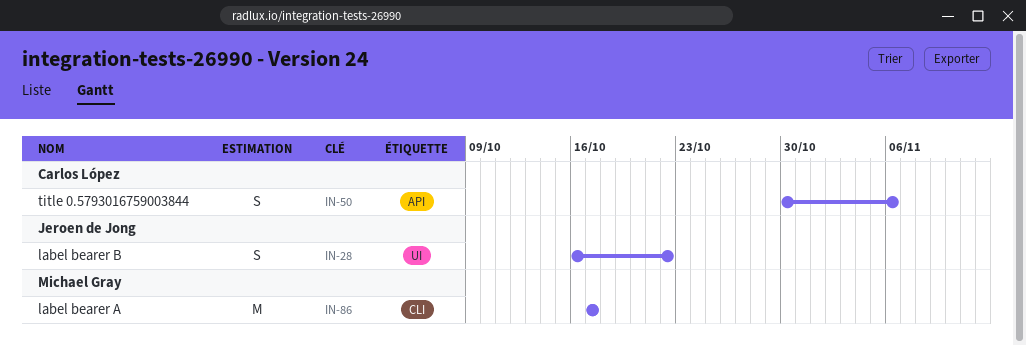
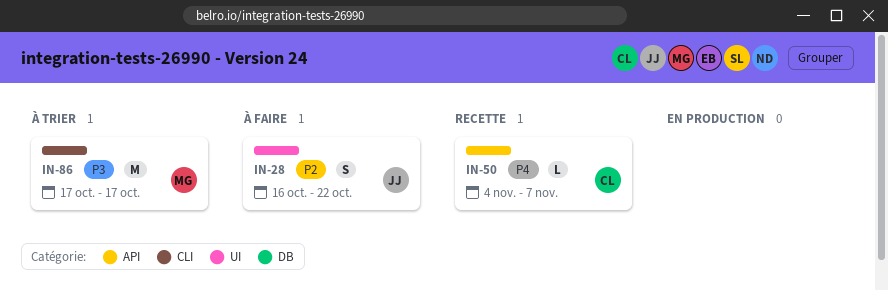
IN-50, estimate: S -> L
IN-50, start: Oct 30 -> Nov 4
IN-50, due: Nov 6 -> Nov 7

